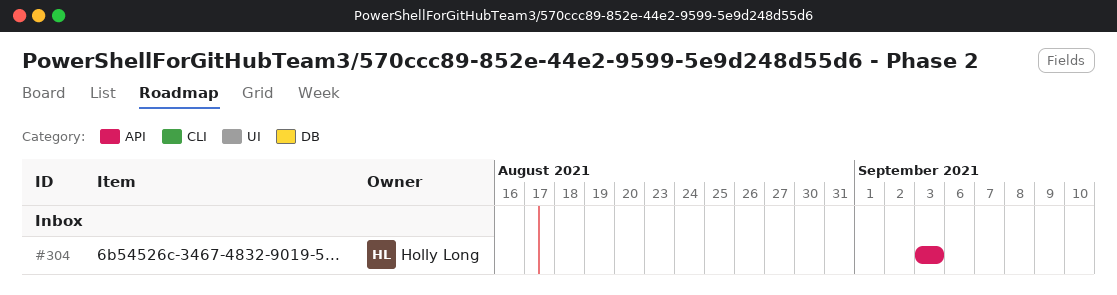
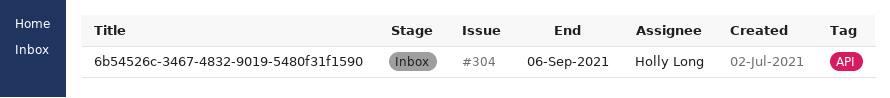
#304, due: Sep 3 -> Sep 6

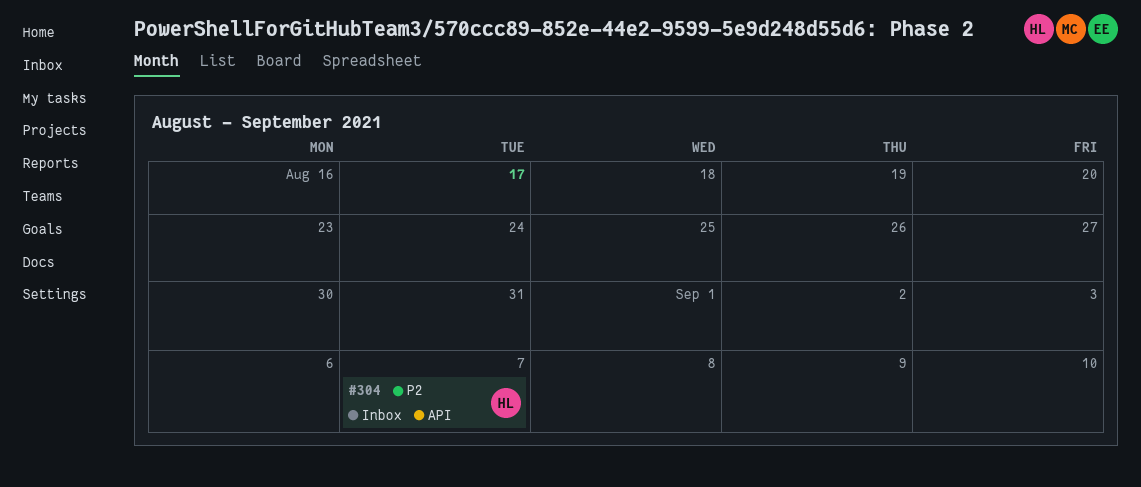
#304, due: Sep 6 -> Sep 7

